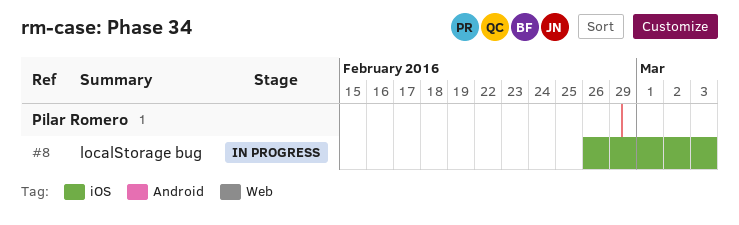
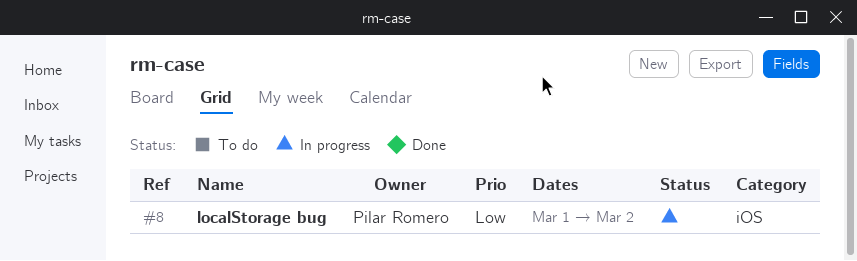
#8, start: Feb 26 -> Mar 1
#8, due: Mar 3 -> Mar 2

